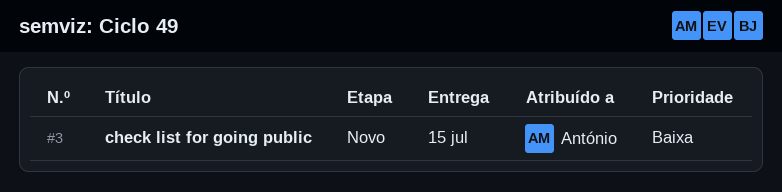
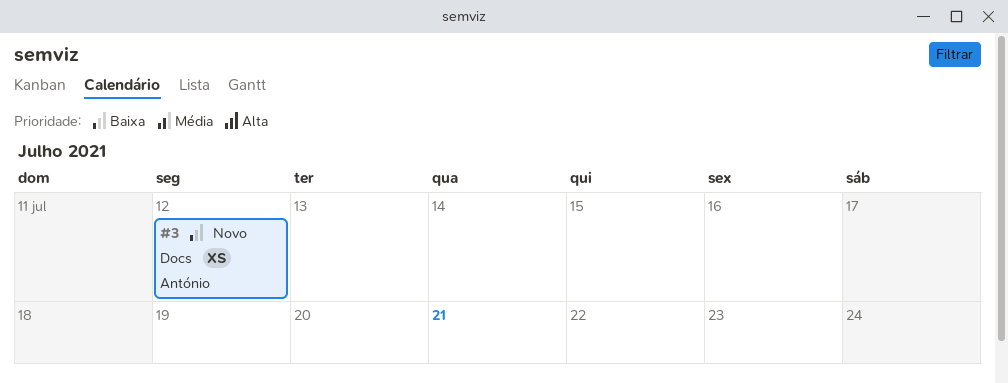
#3, due: Jul 15 -> Jul 12

